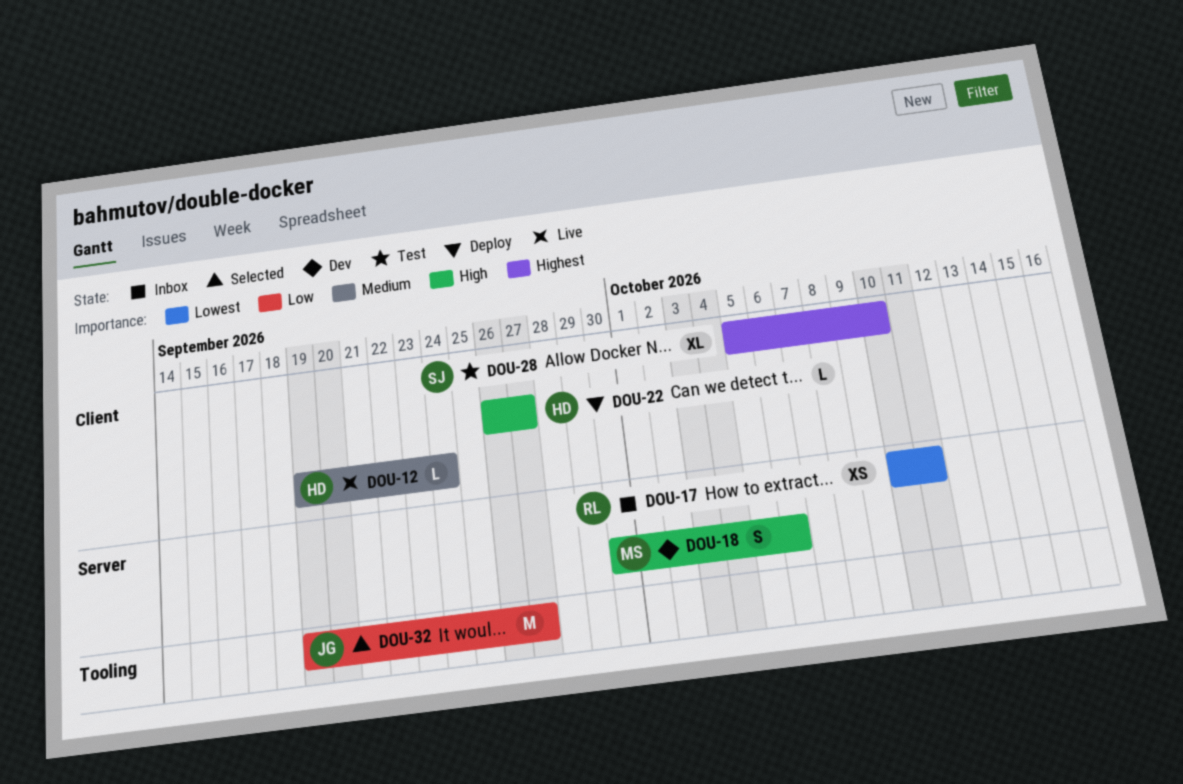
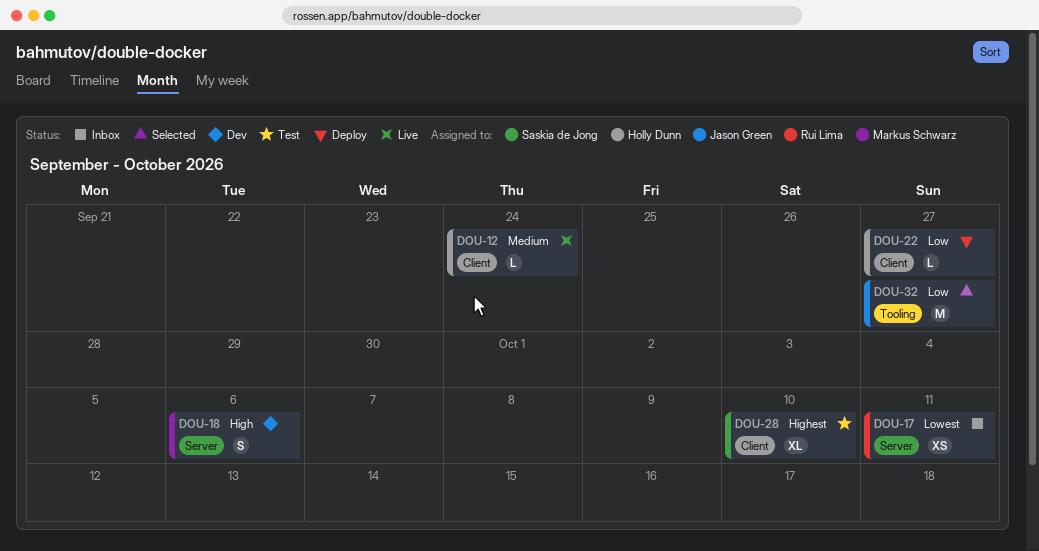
DOU-22, priority: High -> Low

